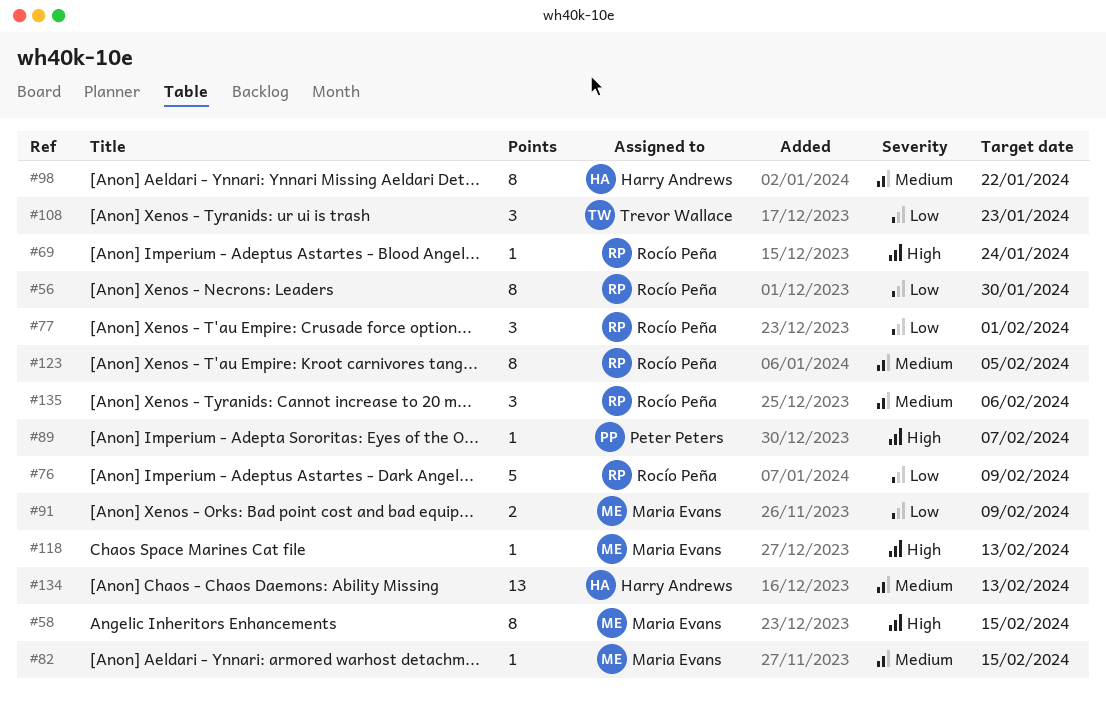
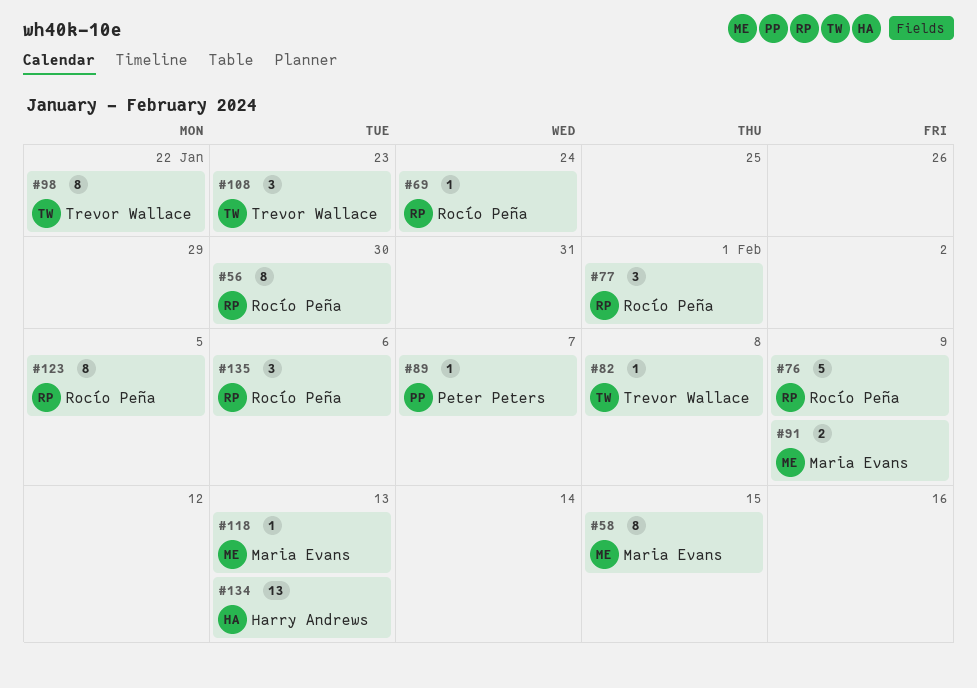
#82, owner: Maria Evans -> Trevor Wallace
#82, due: Feb 15 -> Feb 8
#98, owner: Harry Andrews -> Trevor Wallace

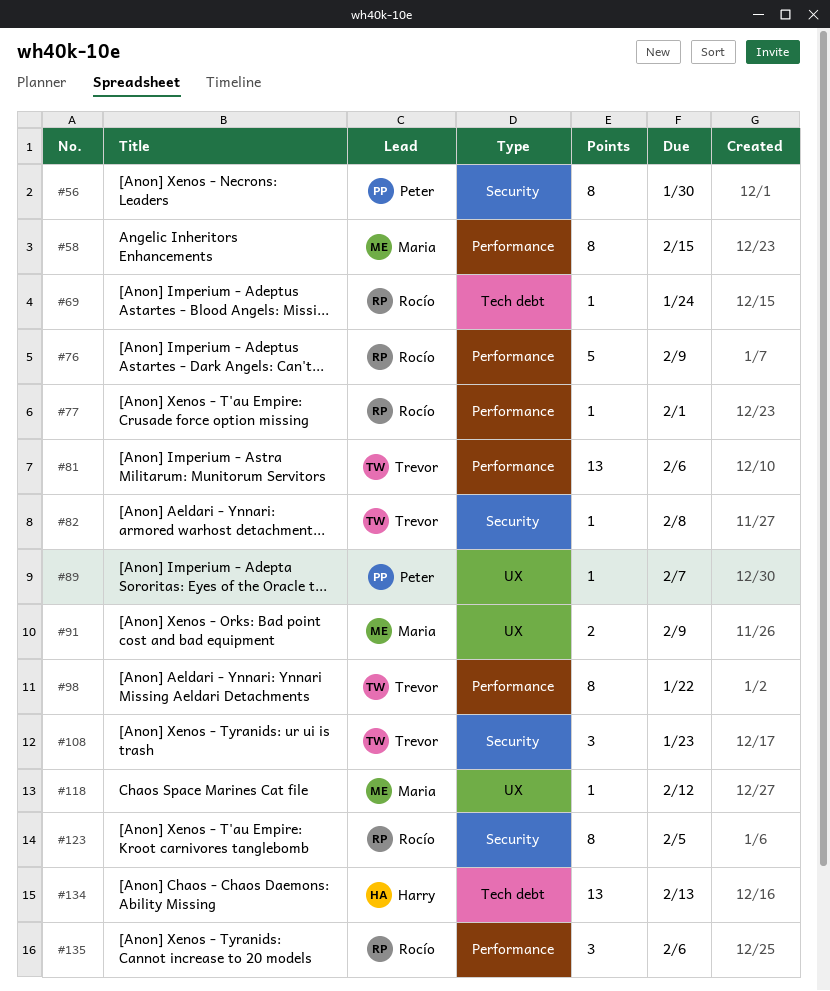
#56, owner: Rocío Peña -> Peter Peters
#77, estimate: 3 -> 1
#81: none -> present
#118, due: Feb 13 -> Feb 12

